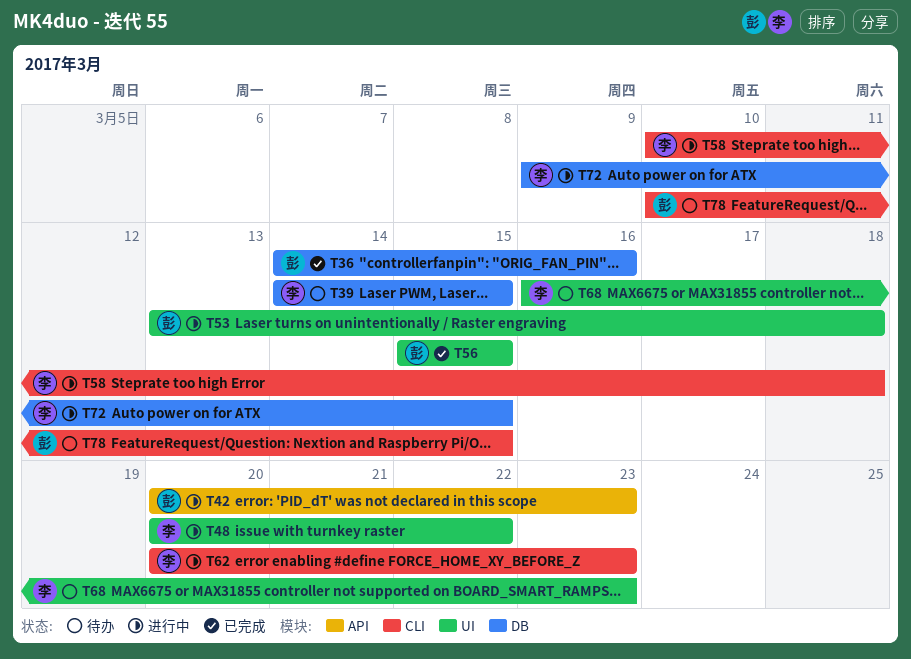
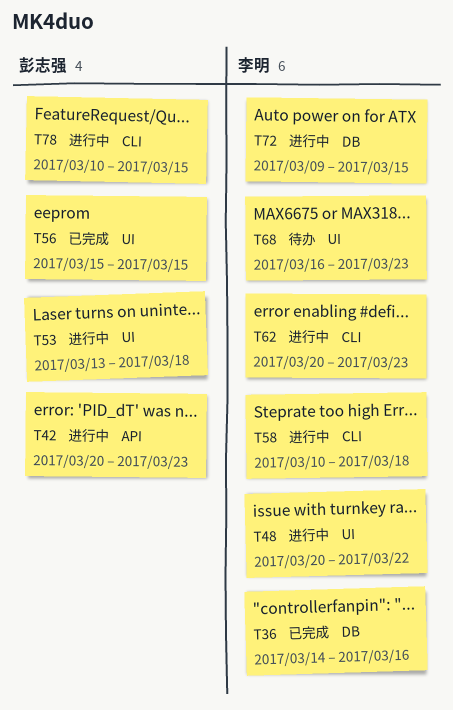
T36, owner: 彭志强 -> 李明
T39: present -> none
T78, status: 待办 -> 进行中

